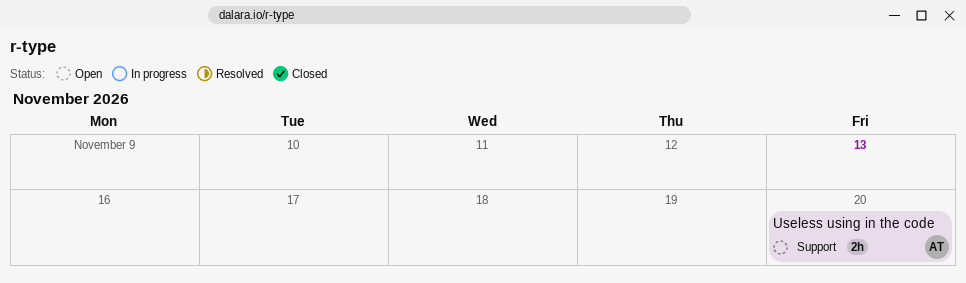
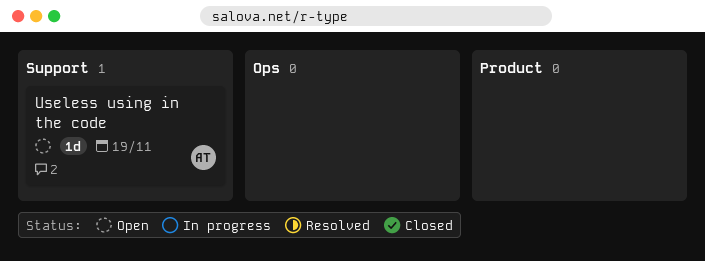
Useless using in the code, estimate: 2h -> 1d
Useless using in the code, due: Nov 20 -> Nov 19

